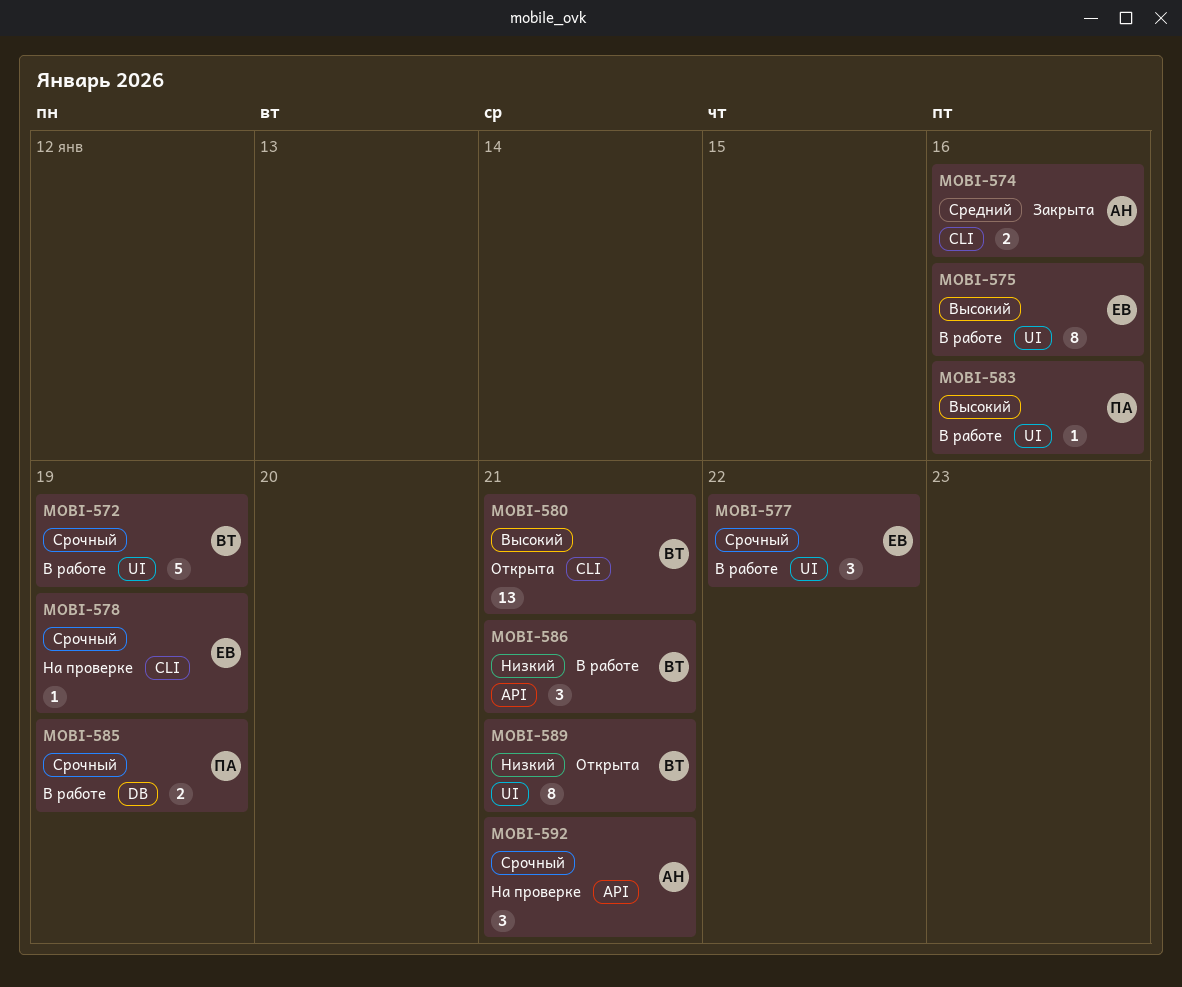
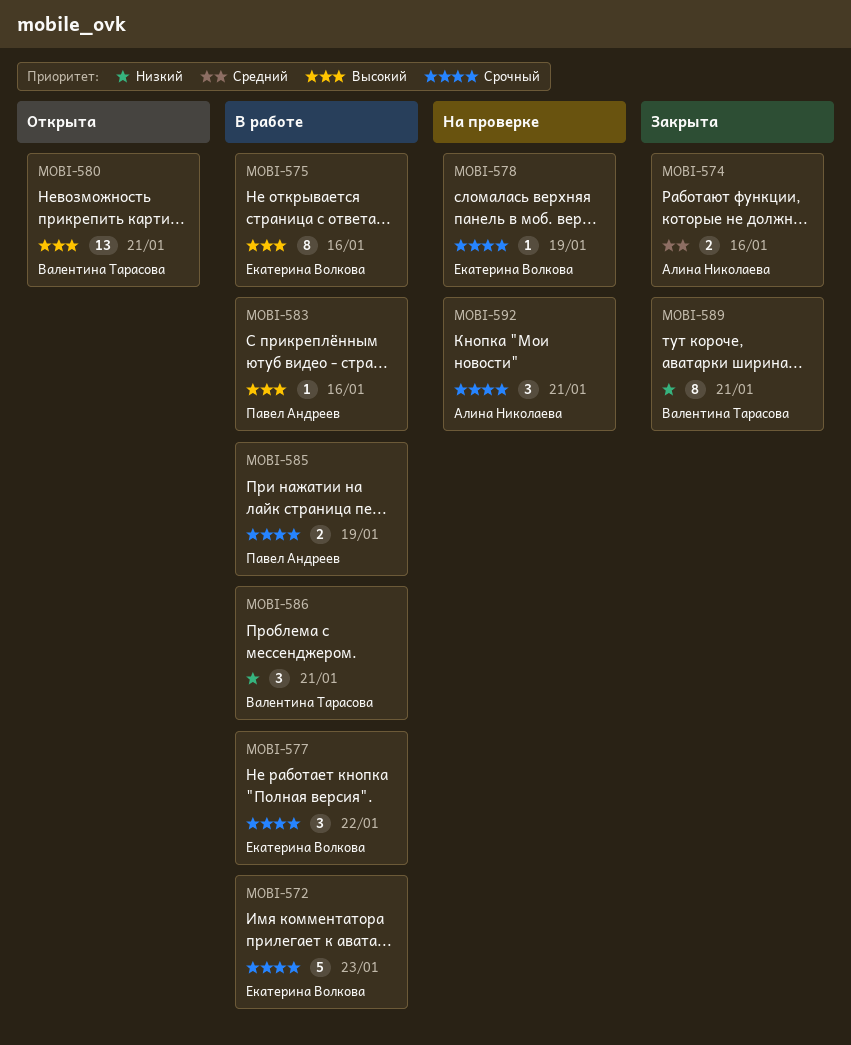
MOBI-572, owner: Валентина Тарасова -> Екатерина Волкова
MOBI-572, due: Jan 19 -> Jan 23
MOBI-589, status: Открыта -> Закрыта

